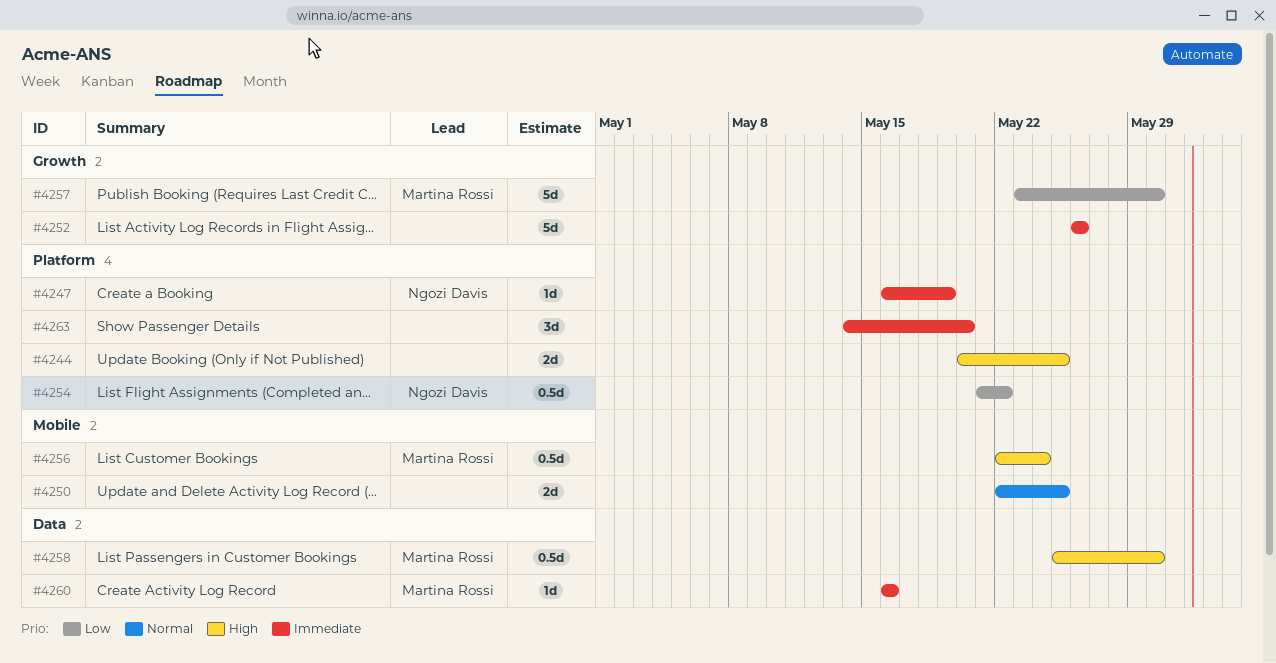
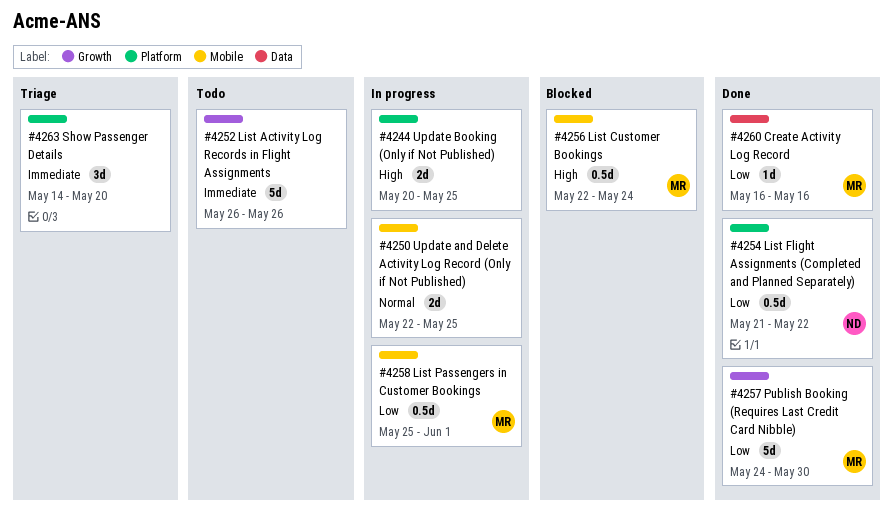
#4247: present -> none
#4257, start: May 23 -> May 24
#4258, priority: High -> Low
#4258, label: Data -> Mobile
#4258, due: May 30 -> Jun 1
#4260, priority: Immediate -> Low

